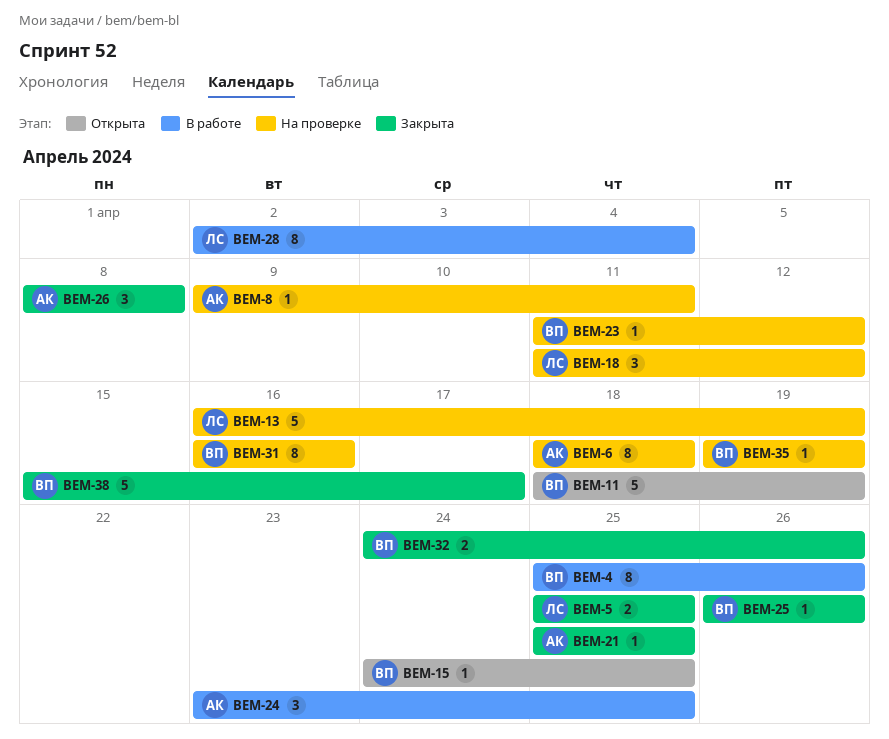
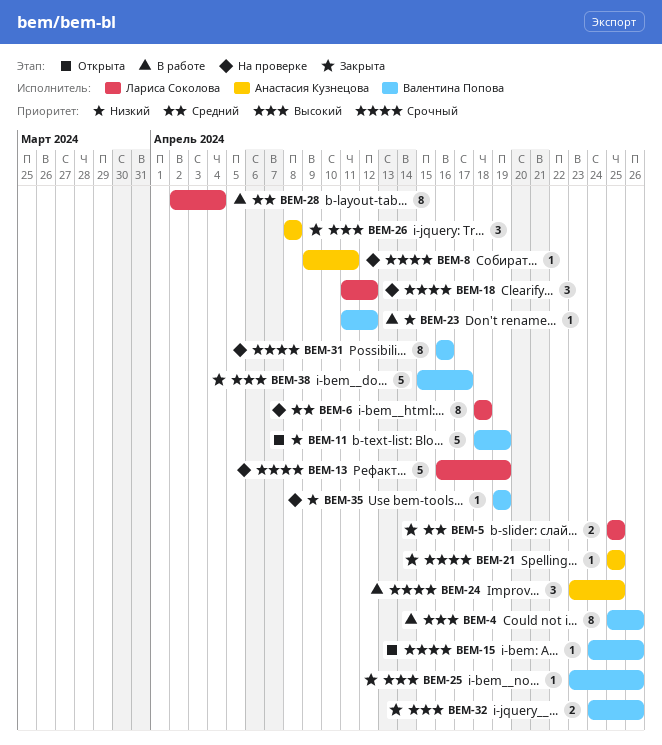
BEM-6, owner: Анастасия Кузнецова -> Лариса Соколова
BEM-15, due: Apr 25 -> Apr 26
BEM-23, status: На проверке -> В работе
BEM-25, start: Apr 26 -> Apr 23

